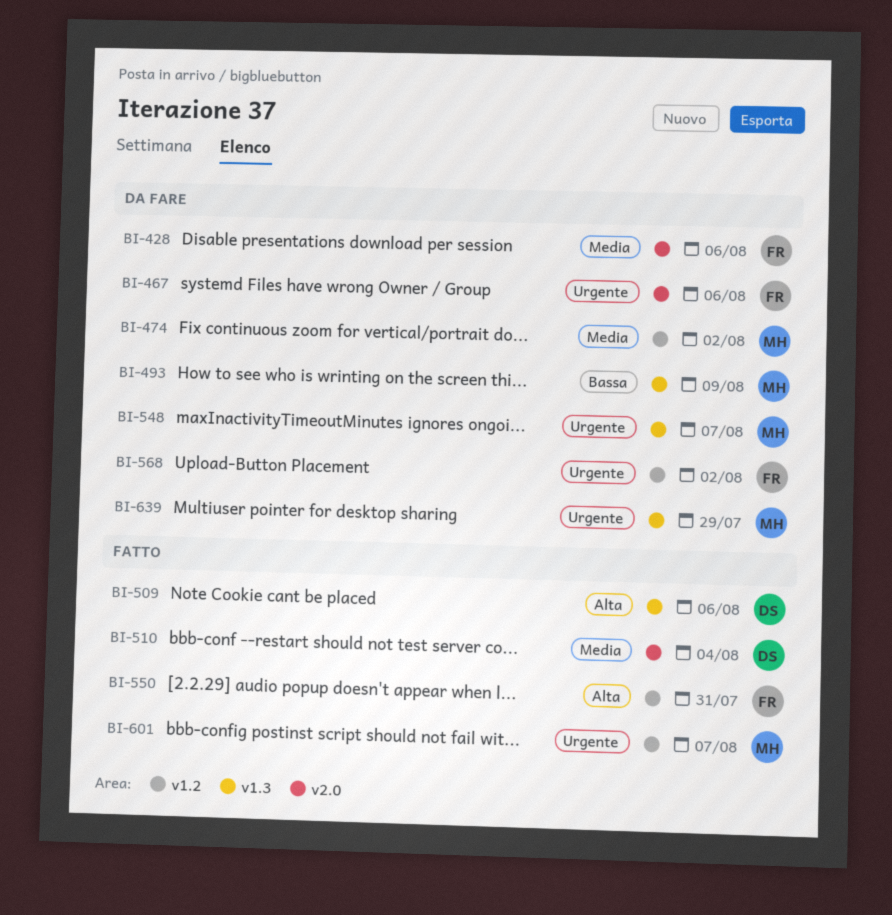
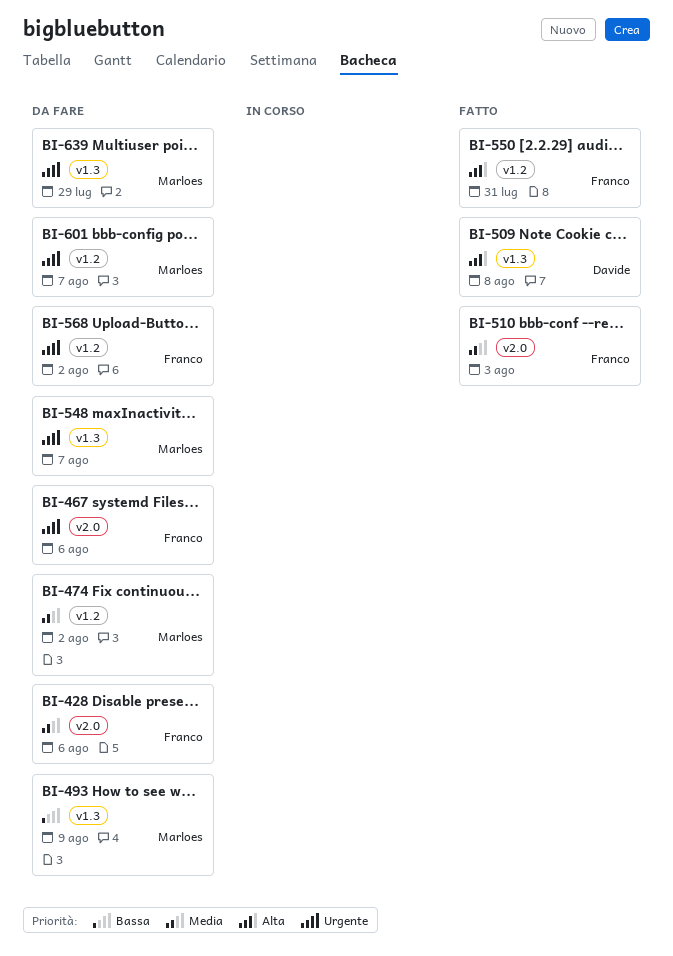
BI-509, due: Aug 6 -> Aug 8
BI-510, owner: Davide -> Franco
BI-510, due: Aug 4 -> Aug 3
BI-601, status: Fatto -> Da fare

